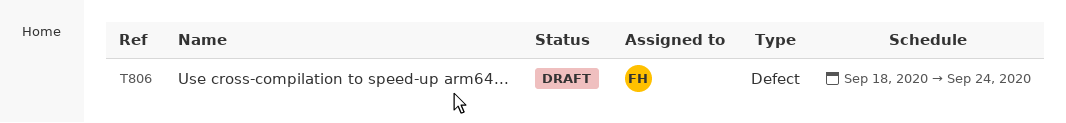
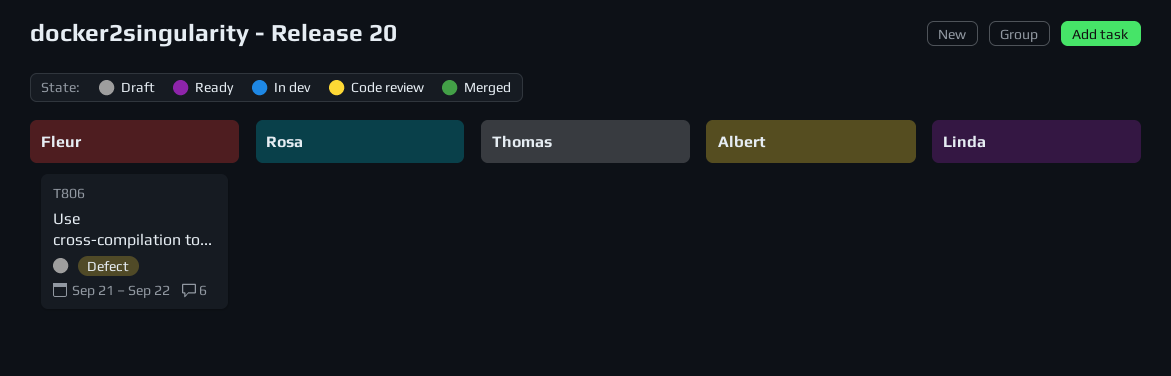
T806, start: Sep 18 -> Sep 21
T806, due: Sep 24 -> Sep 22

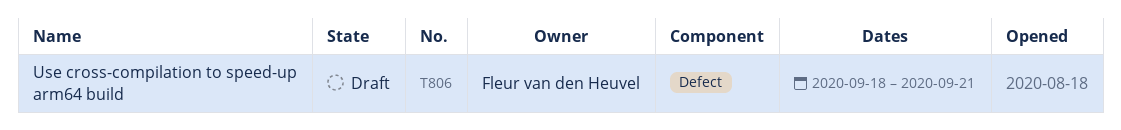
T806, start: Sep 21 -> Sep 18
T806, due: Sep 22 -> Sep 21

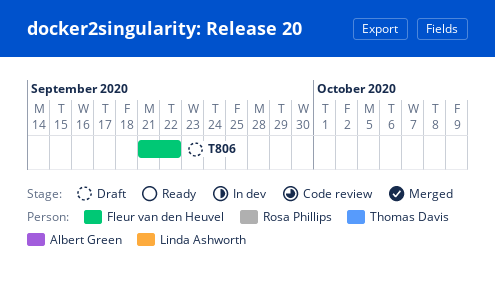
T806, start: Sep 18 -> Sep 21
T806, due: Sep 21 -> Sep 22

